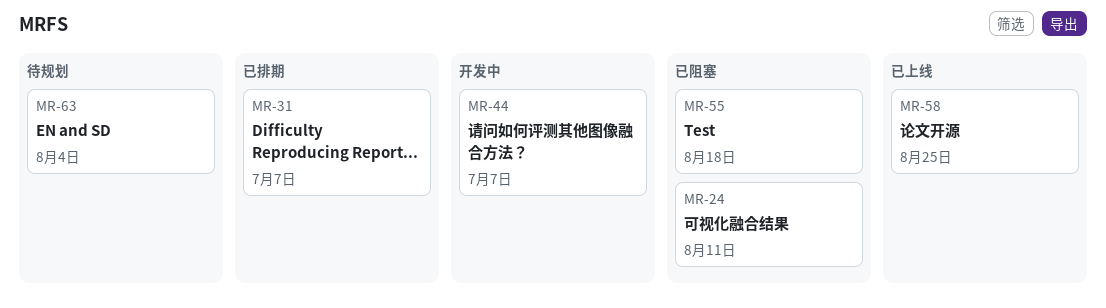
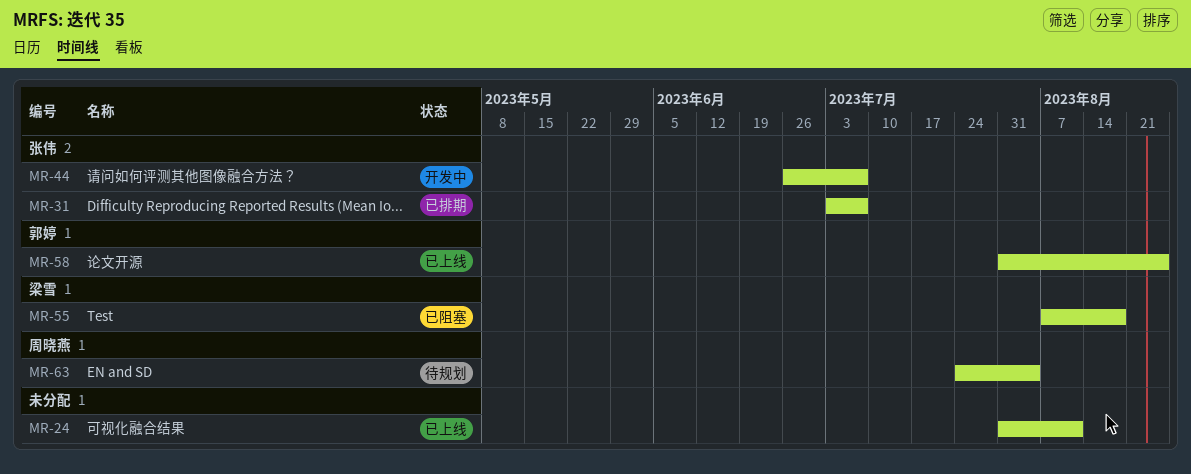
MR-24, status: 已阻塞 -> 已上线

